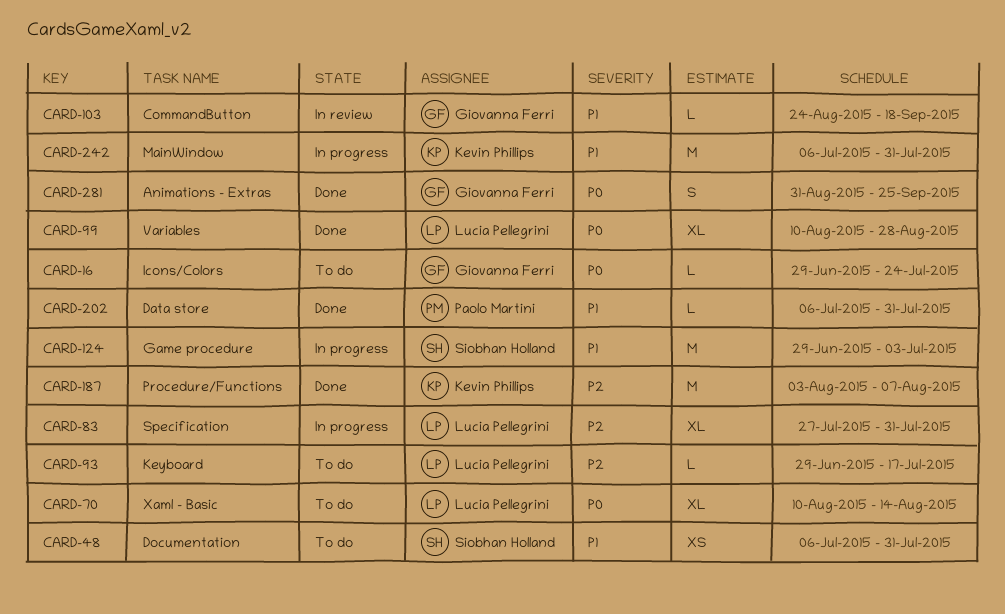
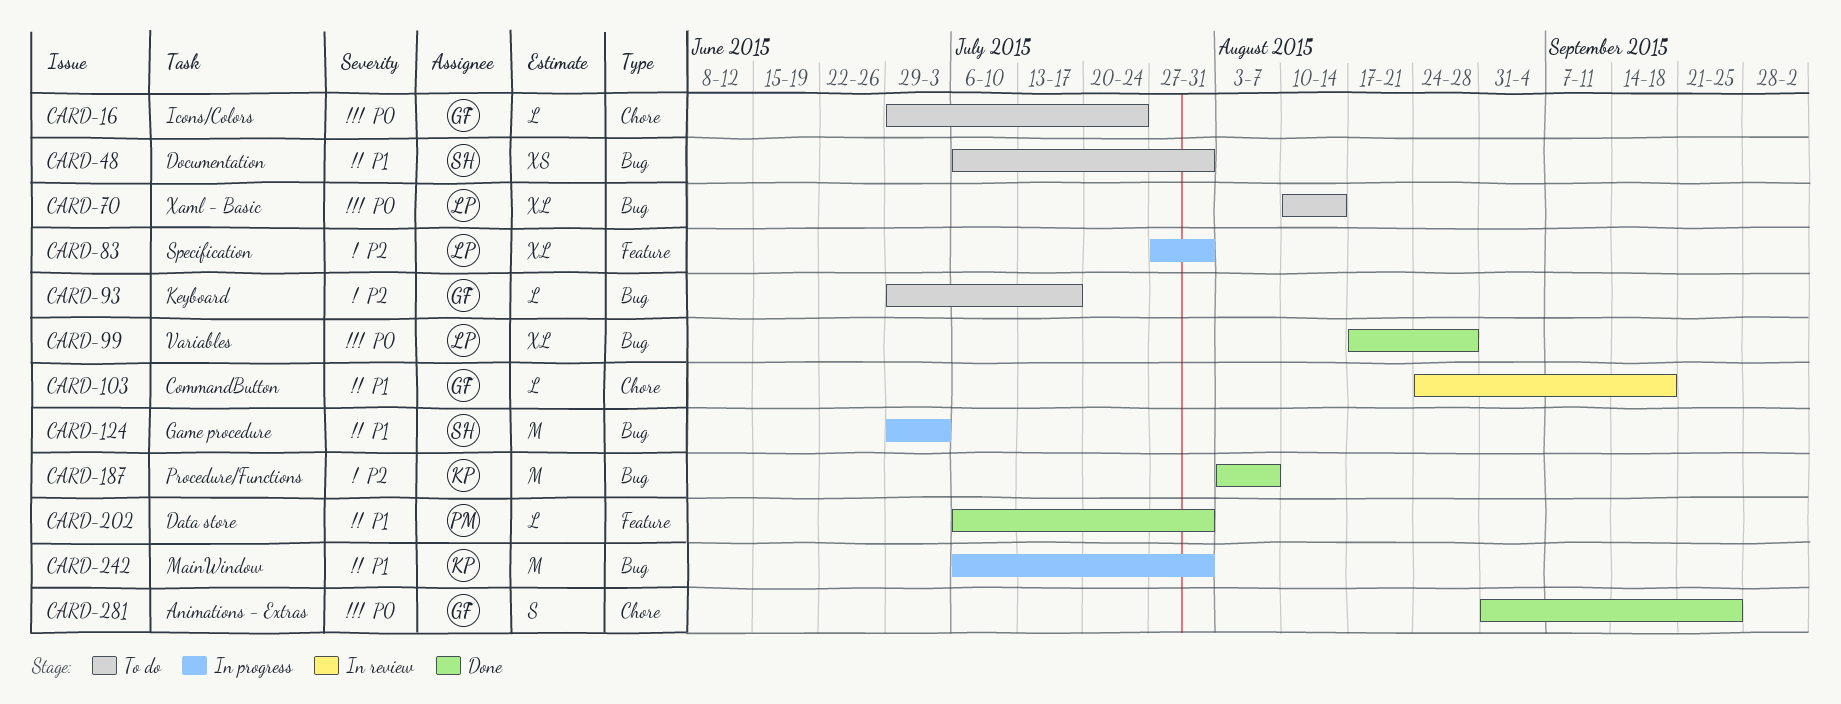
CARD-93, owner: Lucia Pellegrini -> Giovanna Ferri
CARD-99, start: Aug 10 -> Aug 17

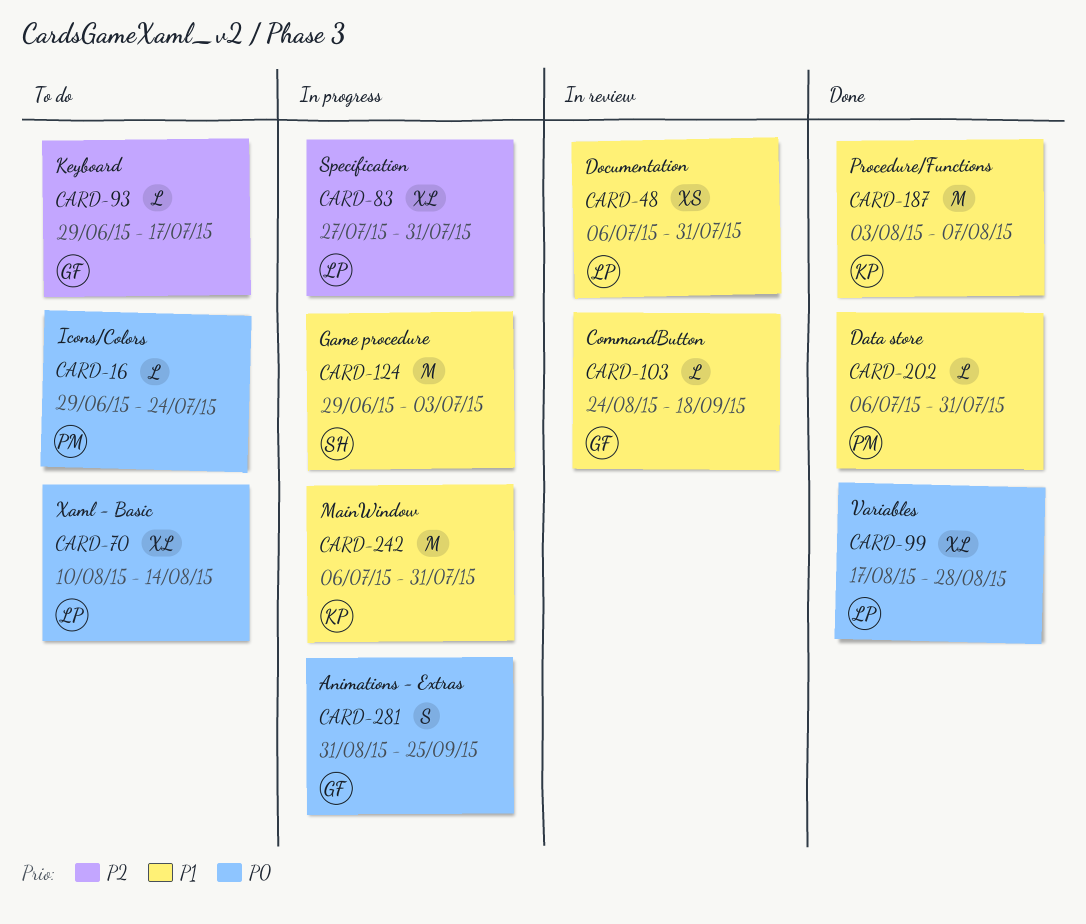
CARD-16, owner: GF -> PM
CARD-48, status: To do -> In review
CARD-48, owner: SH -> LP
CARD-187, priority: P2 -> P1
CARD-281, status: Done -> In progress

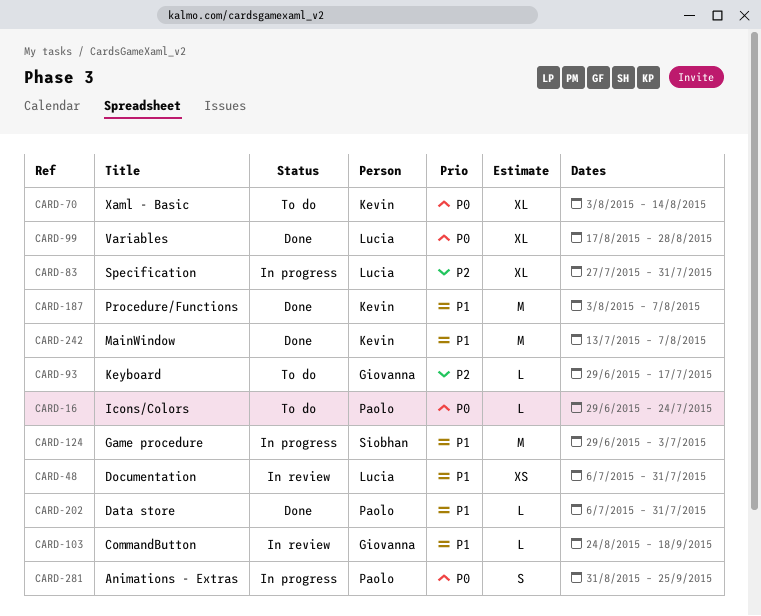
CARD-70, owner: Lucia -> Kevin
CARD-70, start: Aug 10 -> Aug 3
CARD-242, status: In progress -> Done
CARD-242, start: Jul 6 -> Jul 13
CARD-242, due: Jul 31 -> Aug 7
CARD-281, owner: Giovanna -> Paolo

